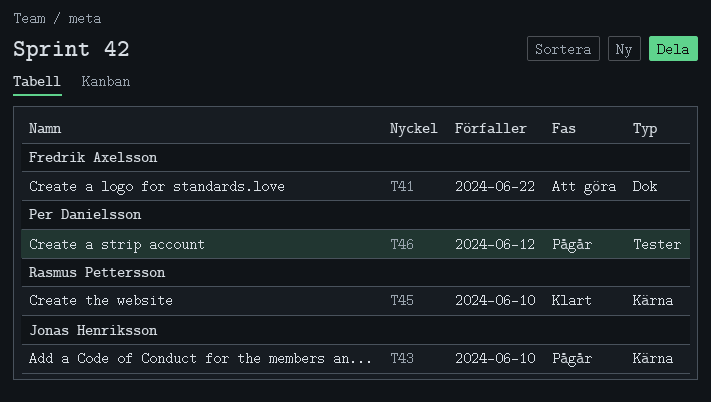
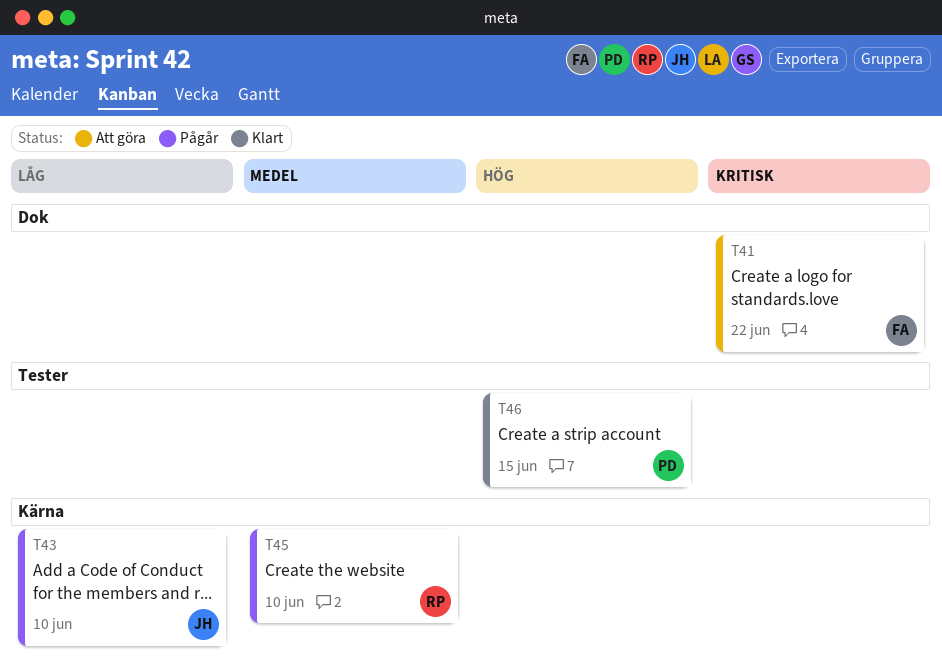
T45, status: Klart -> Pågår
T46, status: Pågår -> Klart
T46, due: Jun 12 -> Jun 15

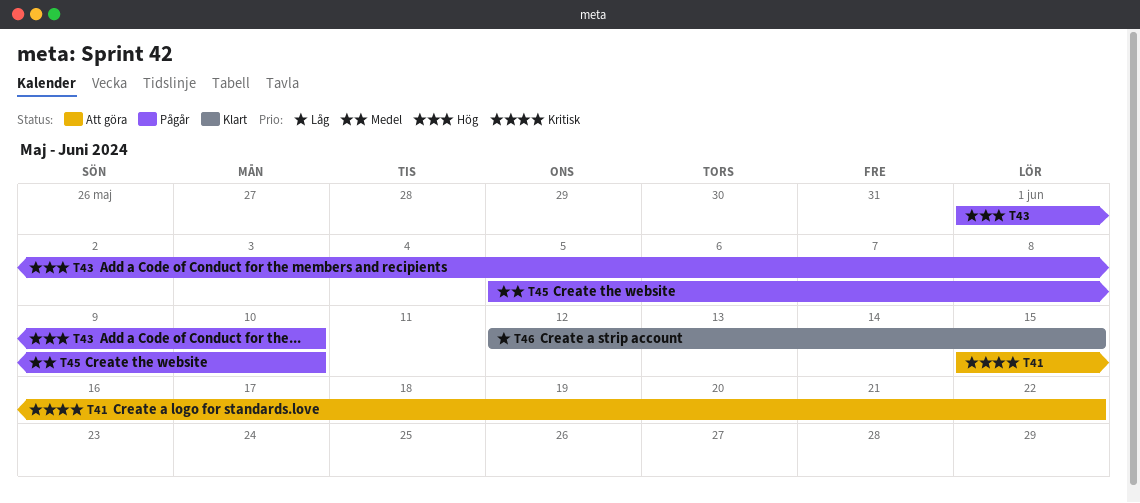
T43, priority: Låg -> Hög
T46, priority: Hög -> Låg

